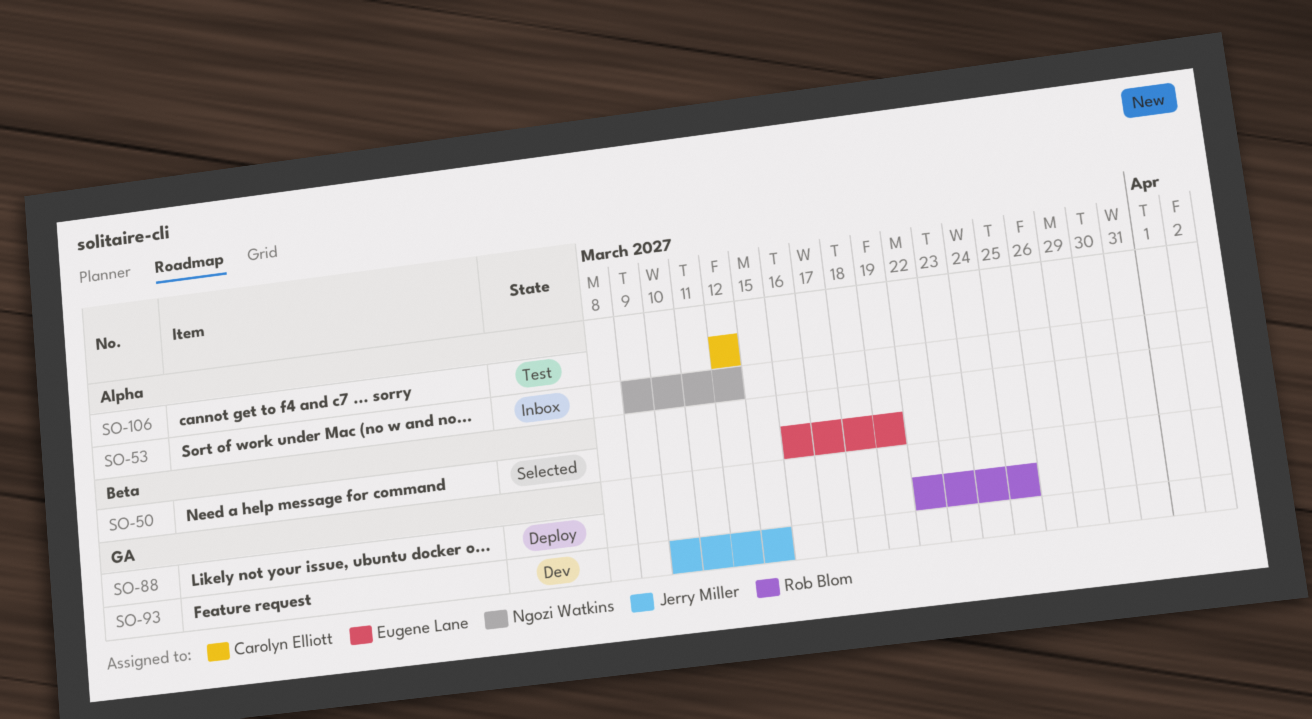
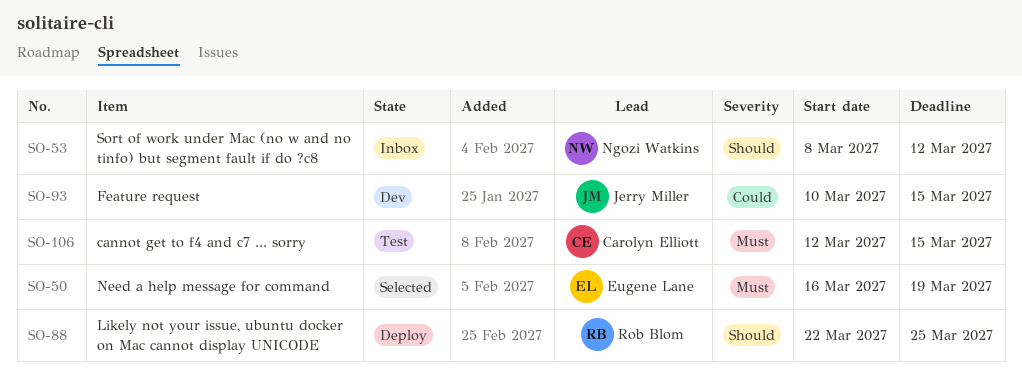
SO-53, start: Mar 9 -> Mar 8
SO-106, due: Mar 12 -> Mar 15

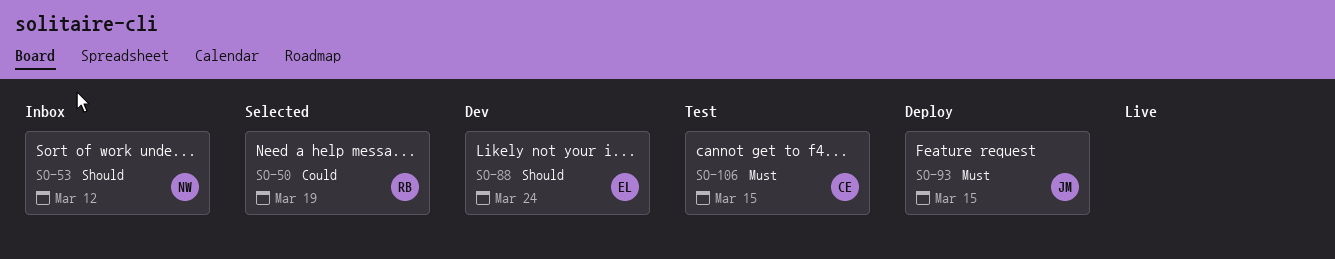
SO-50, owner: Eugene Lane -> Rob Blom
SO-50, priority: Must -> Could
SO-88, status: Deploy -> Dev
SO-88, owner: Rob Blom -> Eugene Lane
SO-88, due: Mar 25 -> Mar 24
SO-93, status: Dev -> Deploy
SO-93, priority: Could -> Must

